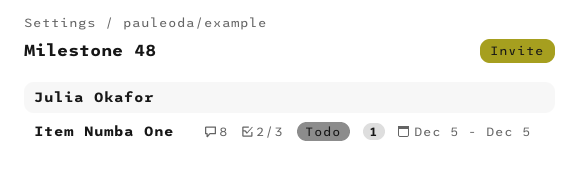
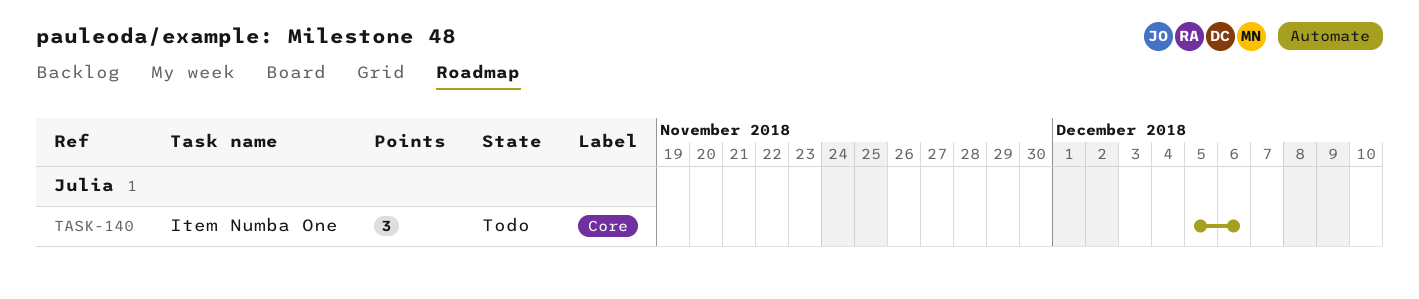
Item Numba One, estimate: 1 -> 3
Item Numba One, due: Dec 5 -> Dec 6

